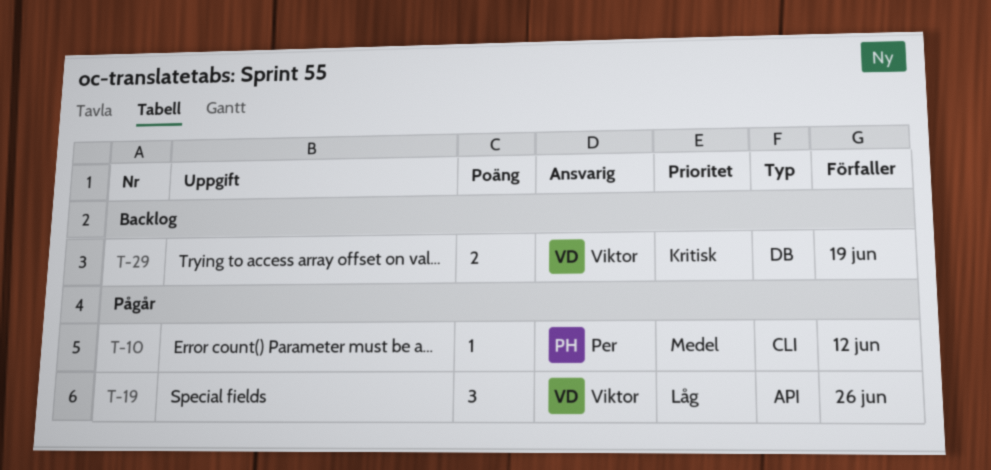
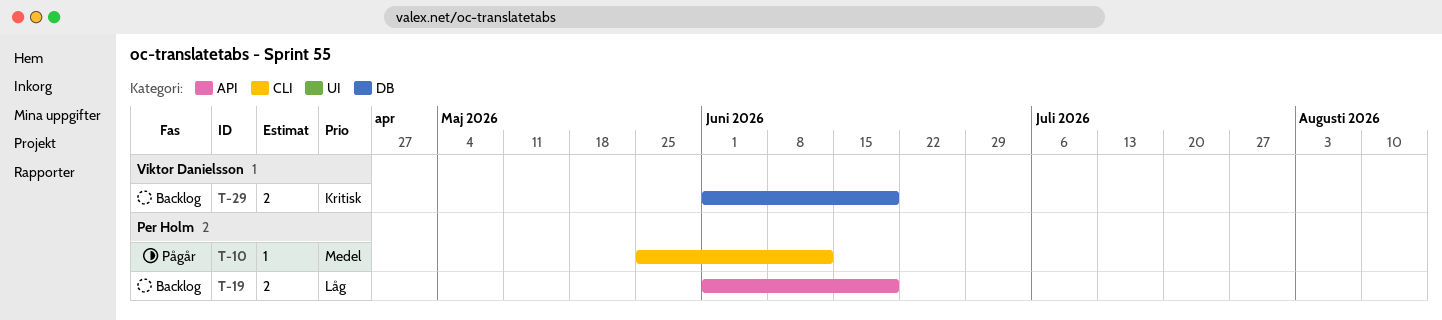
T-19, status: Pågår -> Backlog
T-19, owner: Viktor Danielsson -> Per Holm
T-19, estimate: 3 -> 2
T-19, due: Jun 26 -> Jun 19

